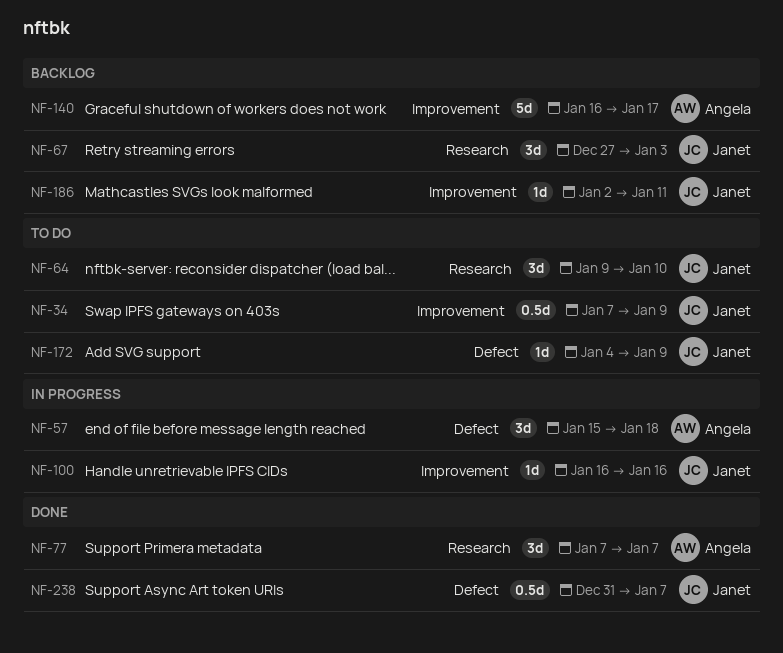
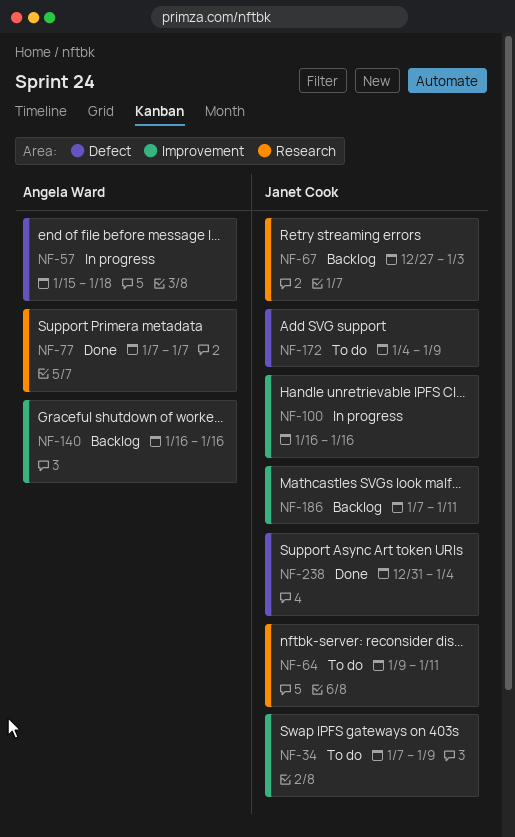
NF-64, due: Jan 10 -> Jan 11
NF-140, due: Jan 17 -> Jan 16
NF-186, start: Jan 2 -> Jan 7
NF-238, due: Jan 7 -> Jan 4

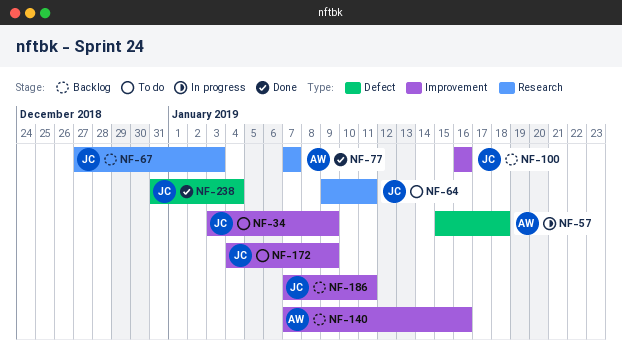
NF-34, start: Jan 7 -> Jan 3
NF-100, status: In progress -> Backlog
NF-140, start: Jan 16 -> Jan 7
NF-172, label: Defect -> Improvement

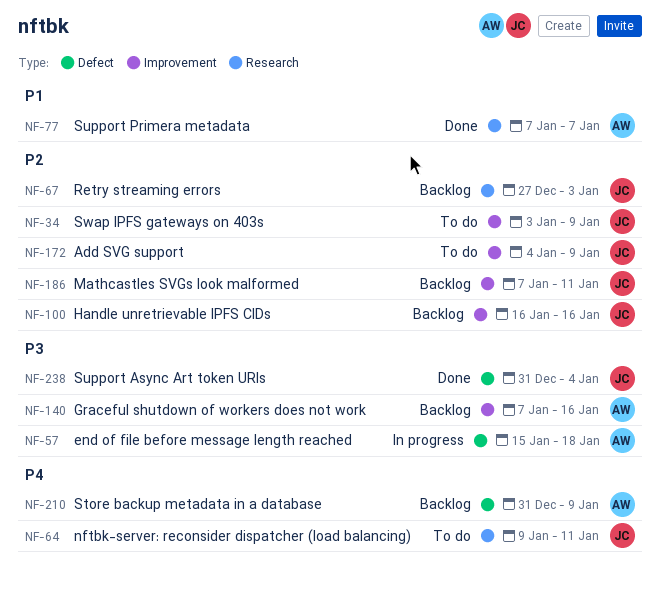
NF-210: none -> present

